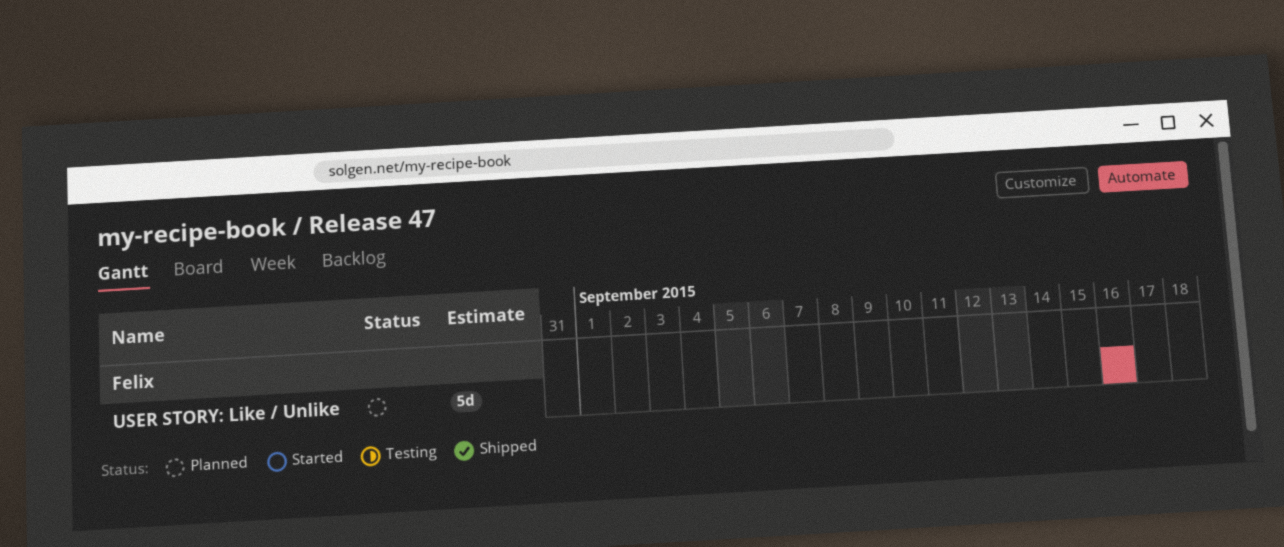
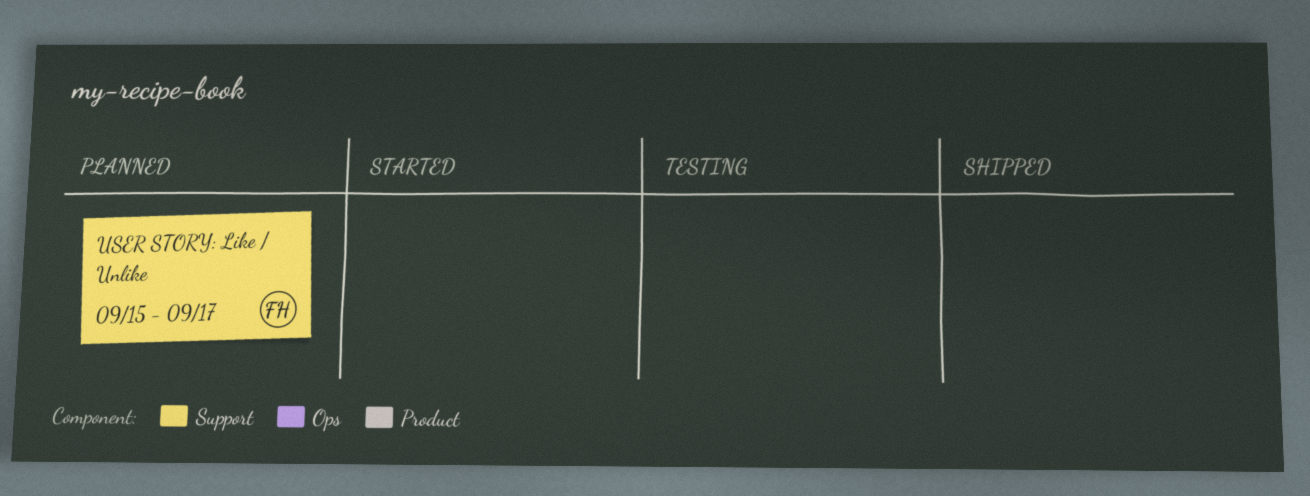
USER STORY: Like / Unlike, start: Sep 16 -> Sep 15
USER STORY: Like / Unlike, due: Sep 16 -> Sep 17

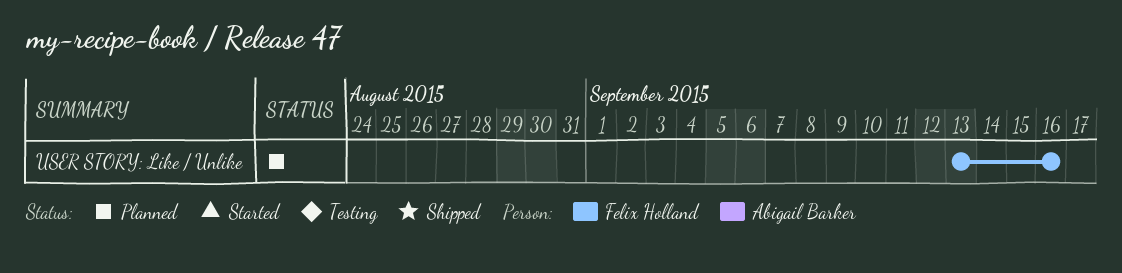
USER STORY: Like / Unlike, start: Sep 15 -> Sep 13
USER STORY: Like / Unlike, due: Sep 17 -> Sep 16

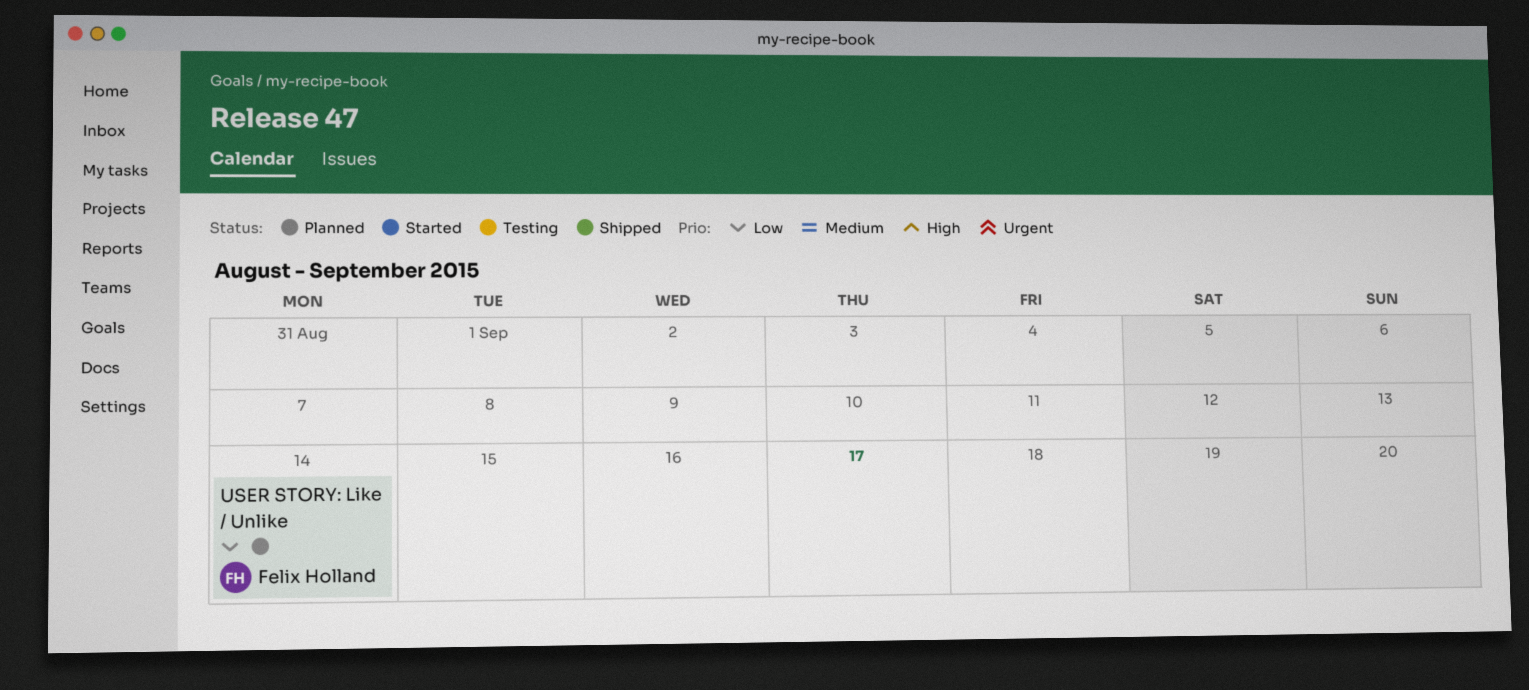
USER STORY: Like / Unlike, due: Sep 16 -> Sep 14

